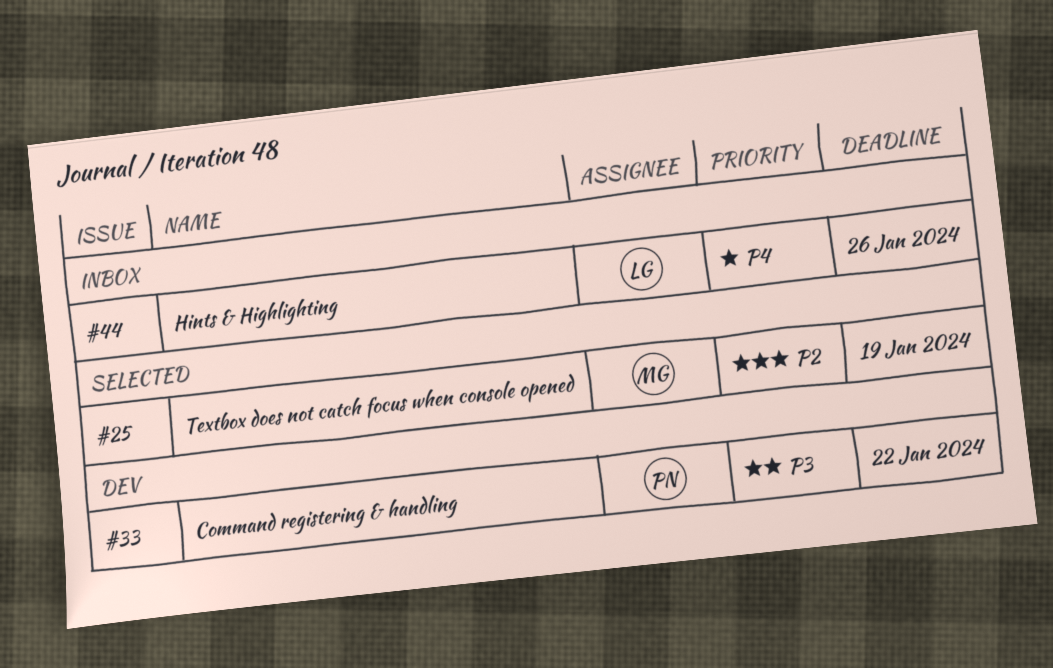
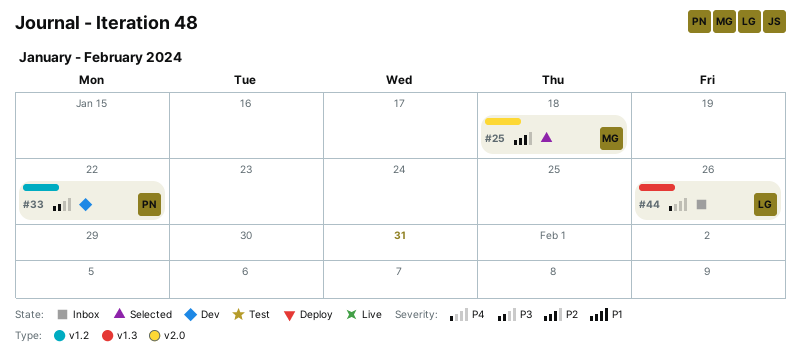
#25, due: Jan 19 -> Jan 18

